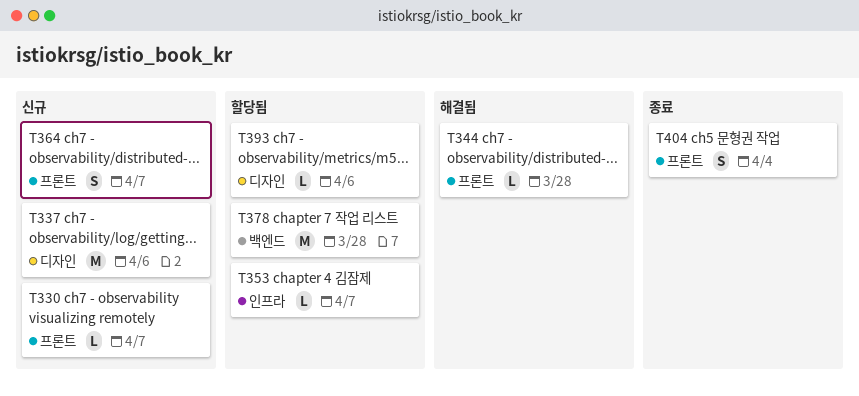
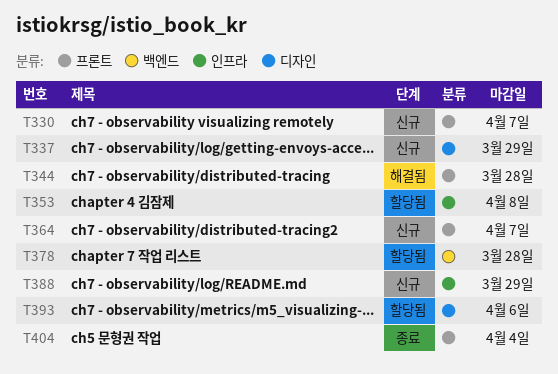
T337, due: Apr 6 -> Mar 29
T353, due: Apr 7 -> Apr 8
T388: none -> present

